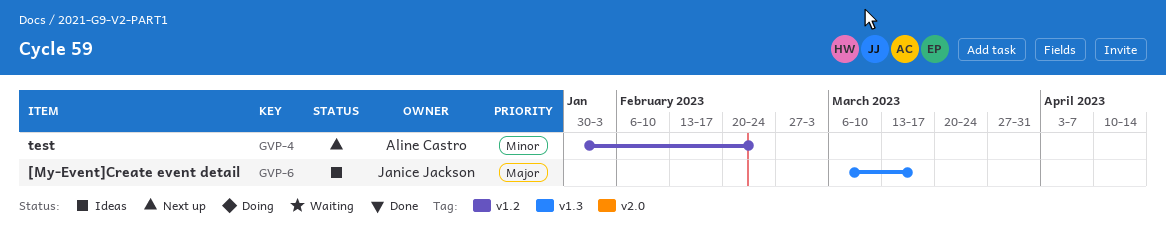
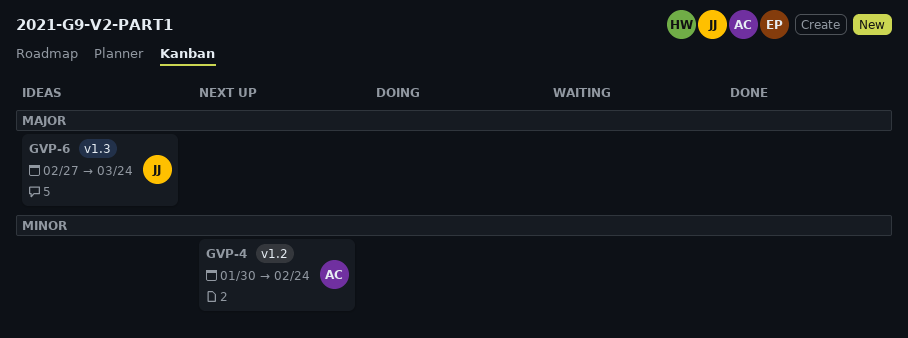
GVP-6, start: Mar 6 -> Feb 27
GVP-6, due: Mar 17 -> Mar 24

